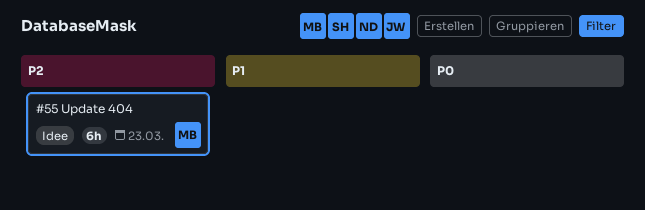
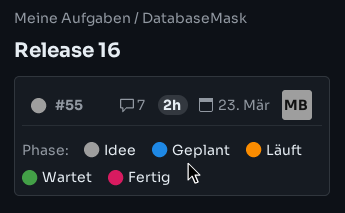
#55, estimate: 6h -> 2h

